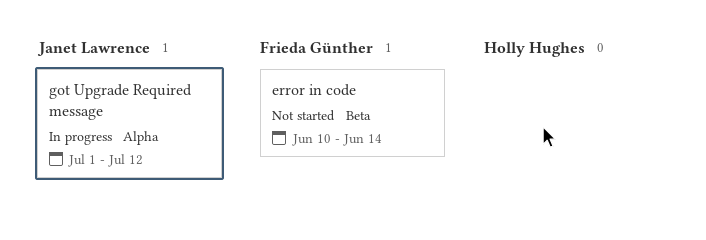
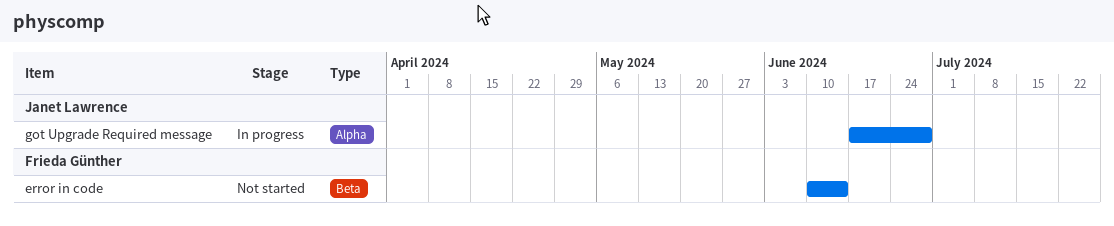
got Upgrade Required message, start: Jul 1 -> Jun 17
got Upgrade Required message, due: Jul 12 -> Jun 28

